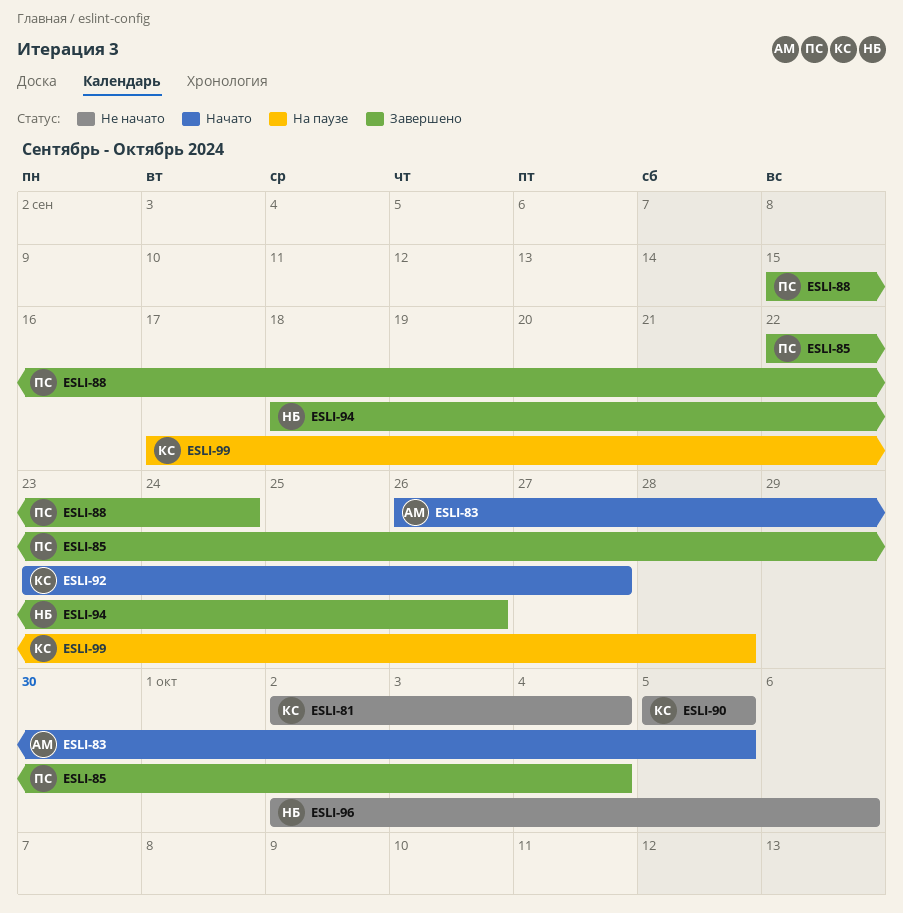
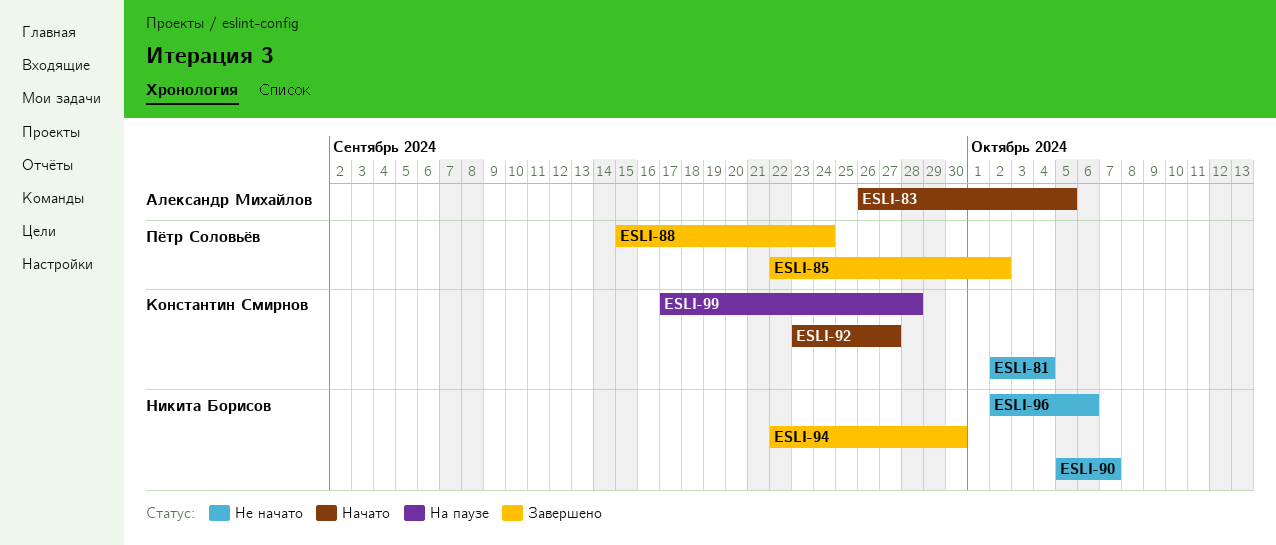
ESLI-85, due: Oct 4 -> Oct 2
ESLI-90, owner: Константин Смирнов -> Никита Борисов
ESLI-90, due: Oct 5 -> Oct 7
ESLI-94, start: Sep 18 -> Sep 22
ESLI-94, due: Sep 26 -> Sep 30

